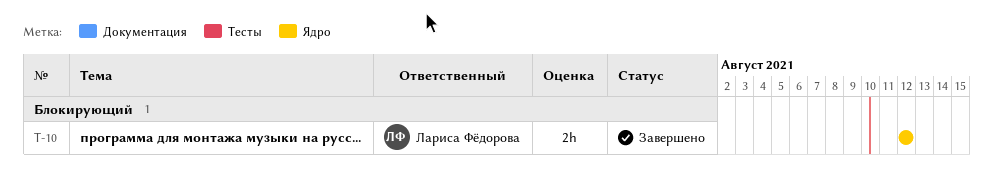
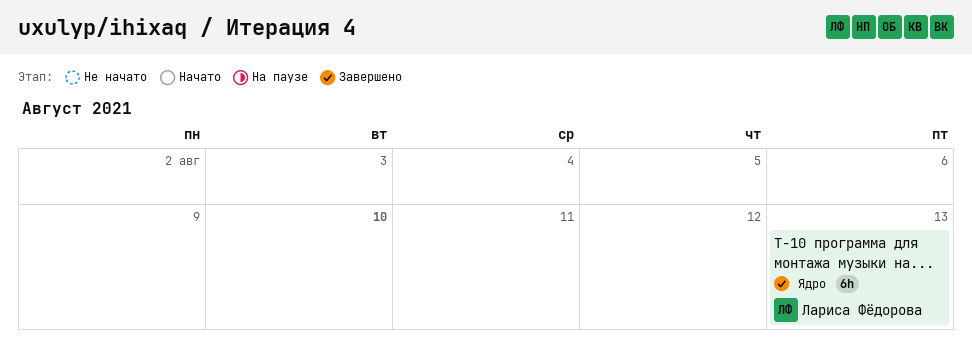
T-10, estimate: 2h -> 6h
T-10, due: Aug 12 -> Aug 13

